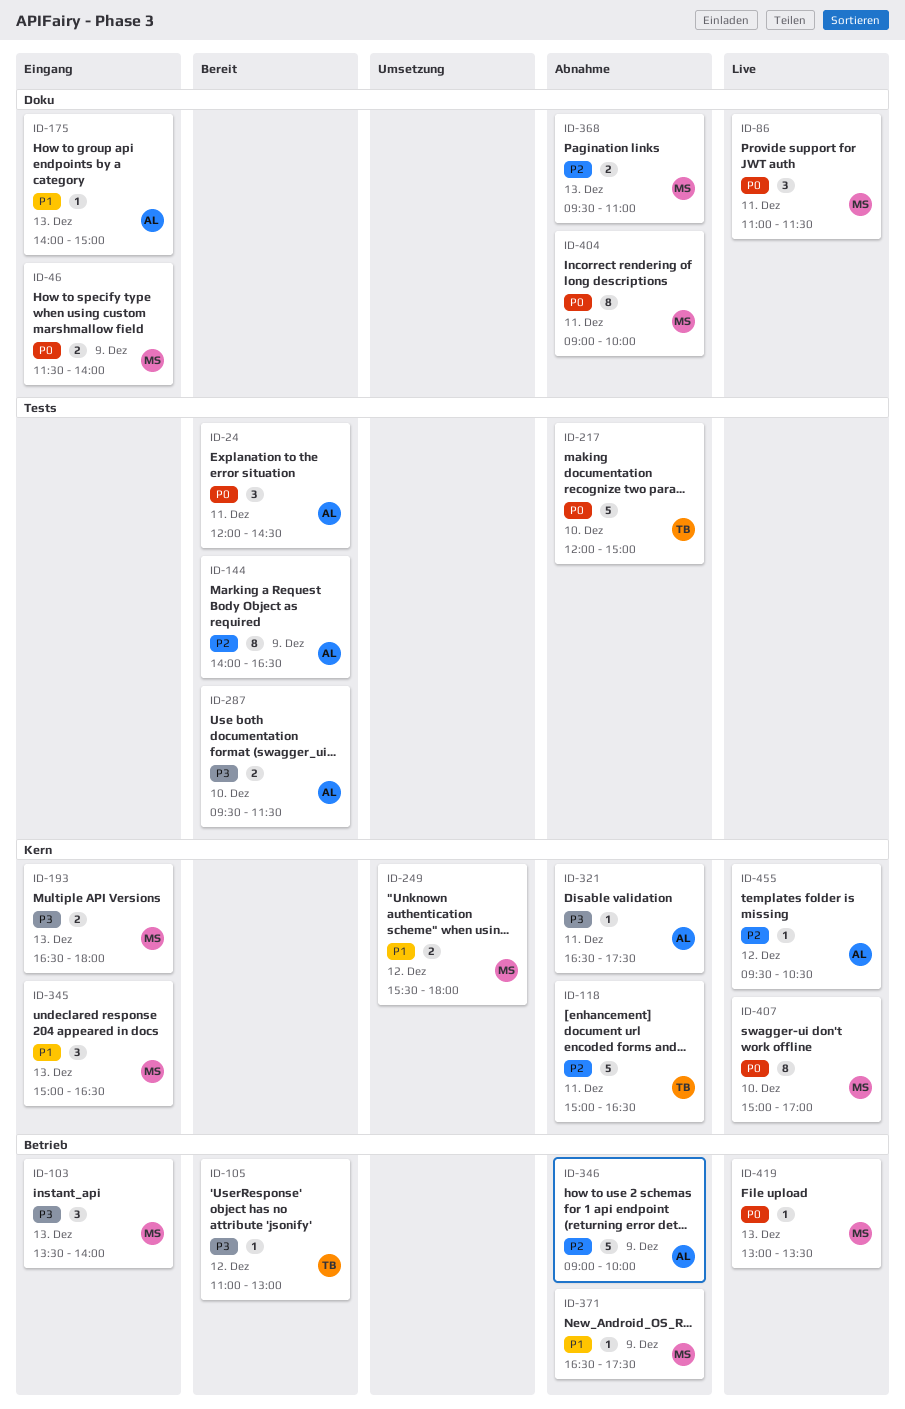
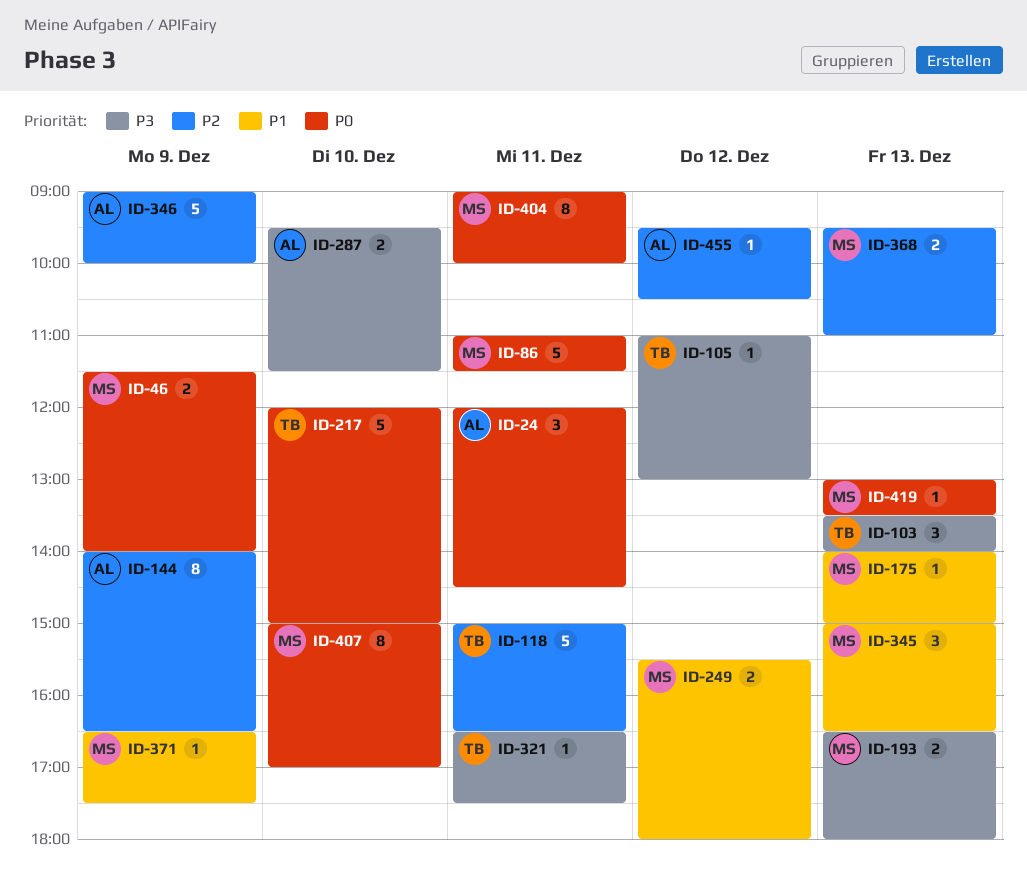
ID-86, estimate: 3 -> 5
ID-103, owner: MS -> TB
ID-175, owner: AL -> MS
ID-321, owner: AL -> TB

